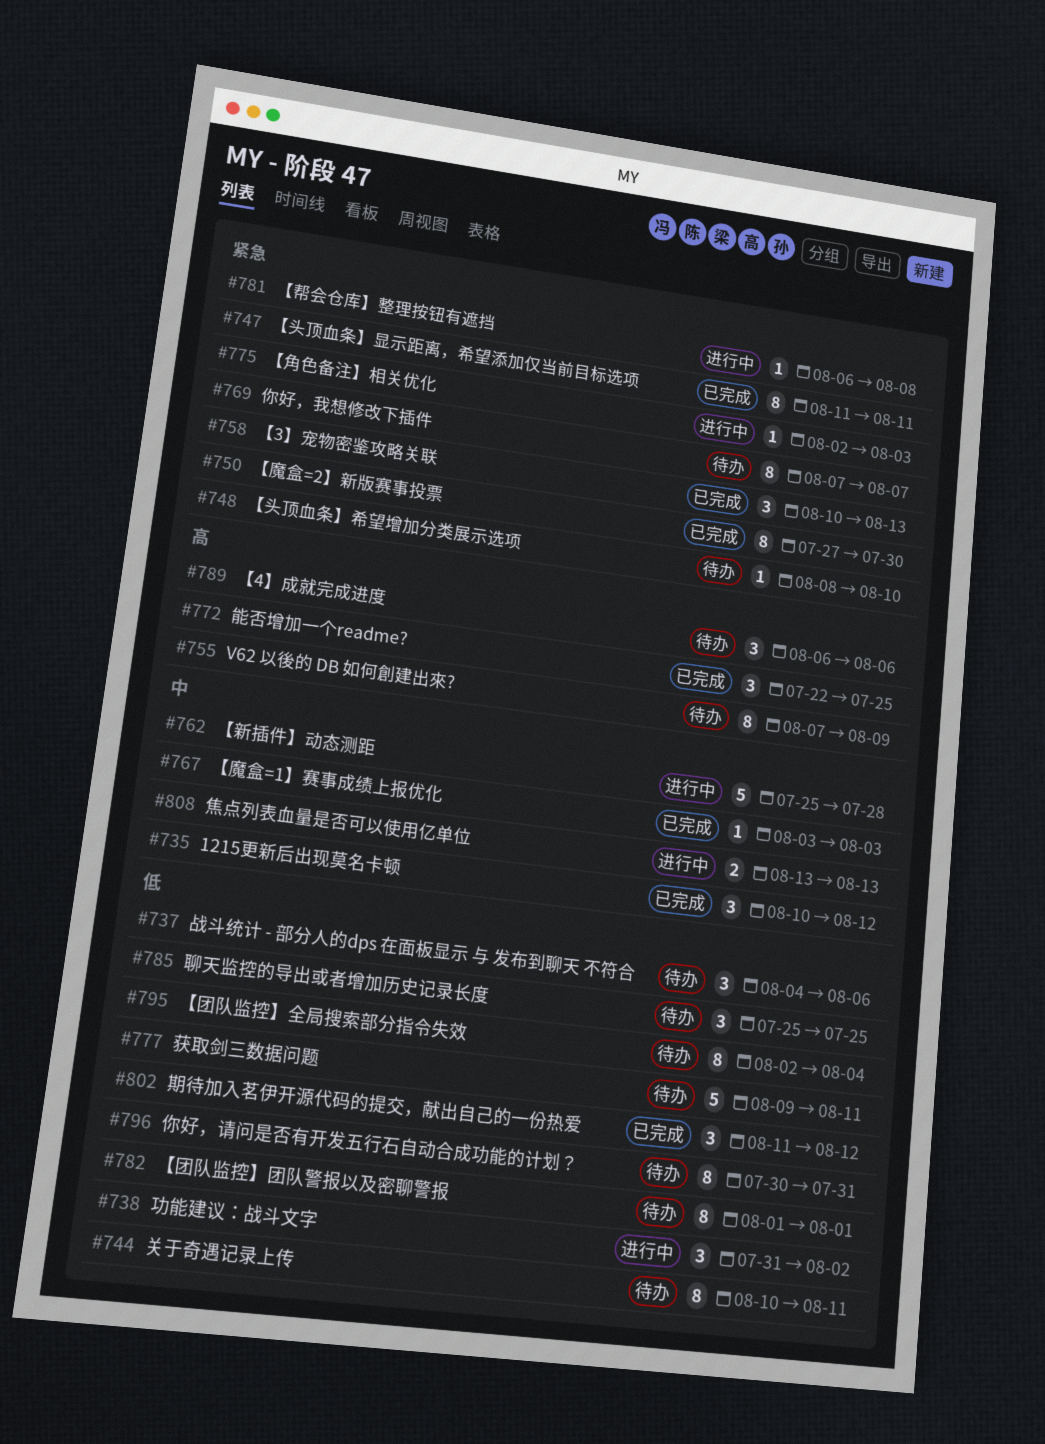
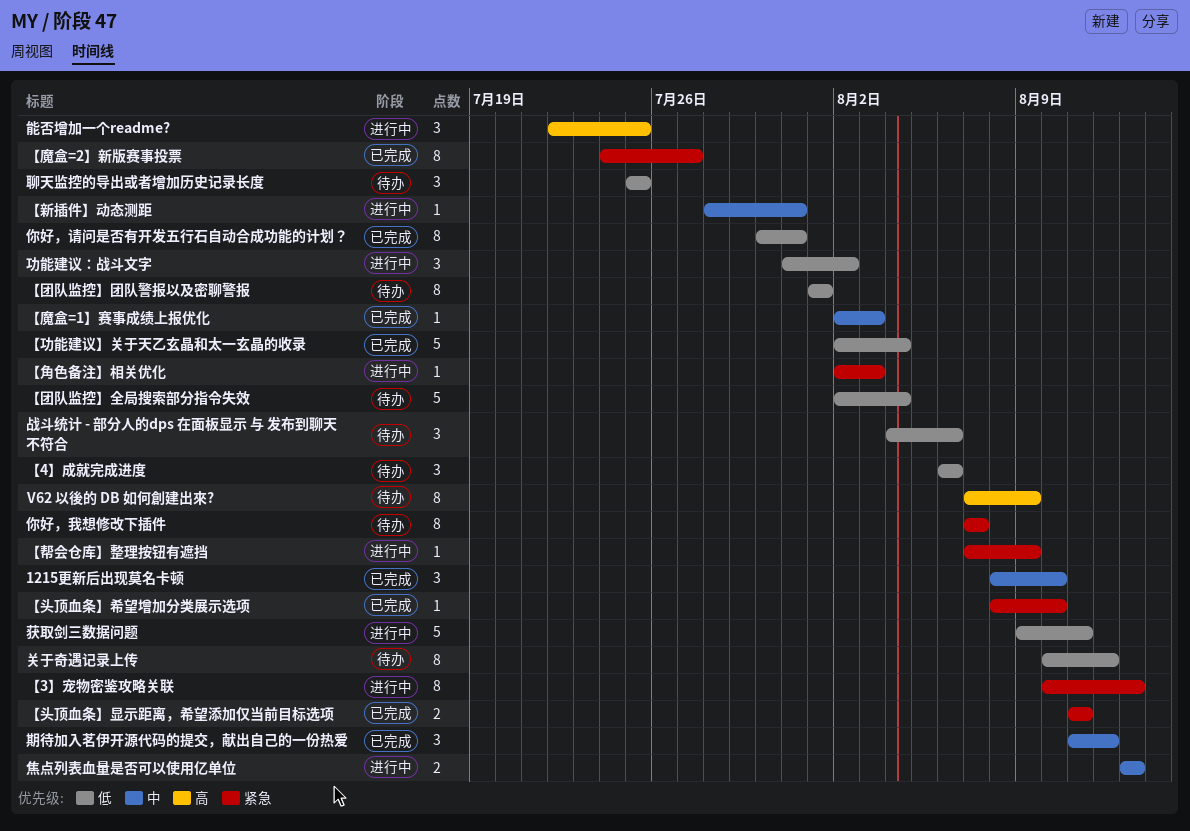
1215更新后出现莫名卡顿, start: Aug 10 -> Aug 8
1215更新后出现莫名卡顿, due: Aug 12 -> Aug 10
【3】宠物密鉴攻略关联, status: 已完成 -> 进行中
【3】宠物密鉴攻略关联, estimate: 3 -> 8
【4】成就完成进度, priority: 高 -> 低
【功能建议】关于天乙玄晶和太一玄晶的收录: none -> present
【团队监控】全局搜索部分指令失效, estimate: 8 -> 5
【头顶血条】希望增加分类展示选项, status: 待办 -> 已完成
【头顶血条】显示距离，希望添加仅当前目标选项, estimate: 8 -> 2
【帮会仓库】整理按钮有遮挡, start: Aug 6 -> Aug 7
【帮会仓库】整理按钮有遮挡, due: Aug 8 -> Aug 9
【新插件】动态测距, estimate: 5 -> 1
【新插件】动态测距, start: Jul 25 -> Jul 28
【新插件】动态测距, due: Jul 28 -> Jul 31
【魔盒=1】赛事成绩上报优化, start: Aug 3 -> Aug 2
【魔盒=2】新版赛事投票, start: Jul 27 -> Jul 24
【魔盒=2】新版赛事投票, due: Jul 30 -> Jul 27
你好，请问是否有开发五行石自动合成功能的计划？, status: 待办 -> 已完成
关于奇遇记录上传, due: Aug 11 -> Aug 12
期待加入茗伊开源代码的提交，献出自己的一份热爱, priority: 低 -> 中
能否增加一个readme?, status: 已完成 -> 进行中
获取剑三数据问题, status: 待办 -> 进行中

